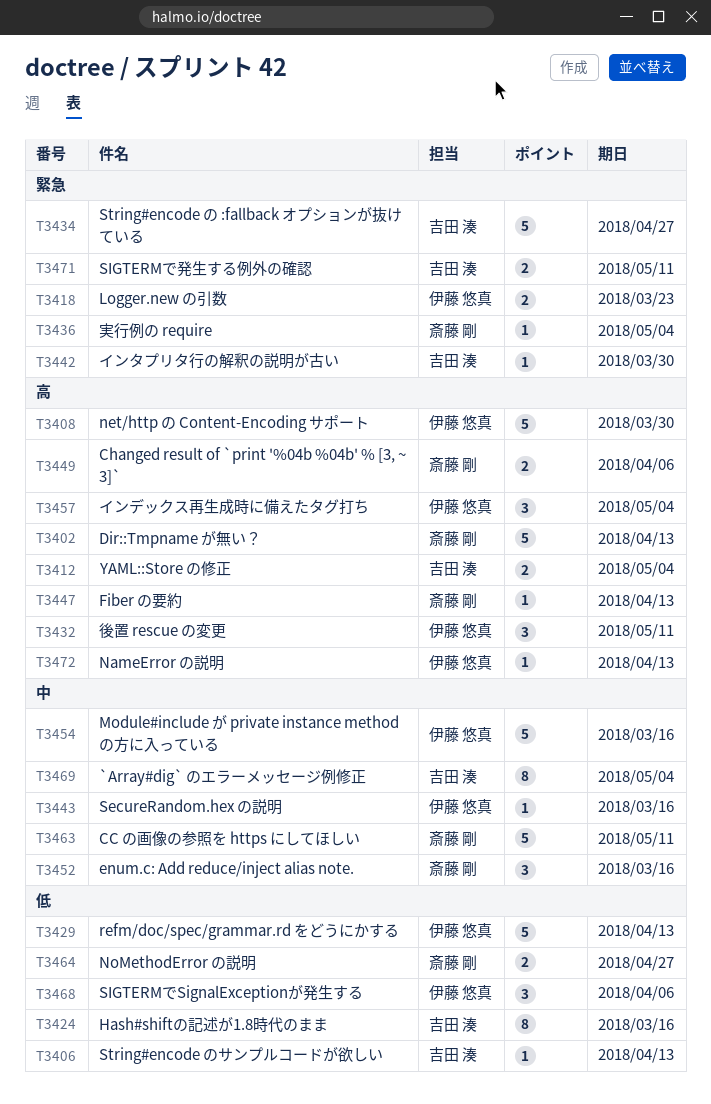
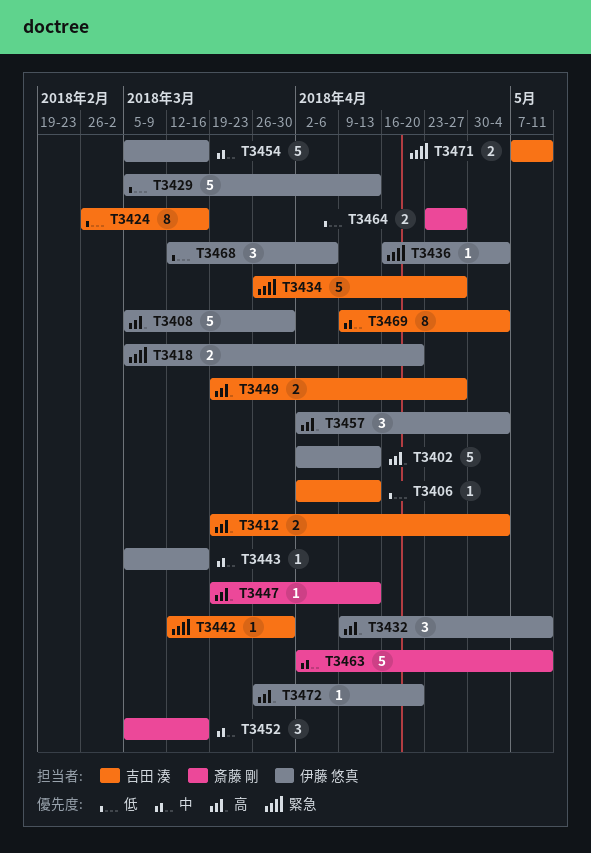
T3402, owner: 斎藤 剛 -> 伊藤 悠真
T3418, due: Mar 23 -> Apr 20
T3436, owner: 斎藤 剛 -> 伊藤 悠真
T3449, owner: 斎藤 剛 -> 吉田 湊
T3449, due: Apr 6 -> Apr 27
T3472, due: Apr 13 -> Apr 20

